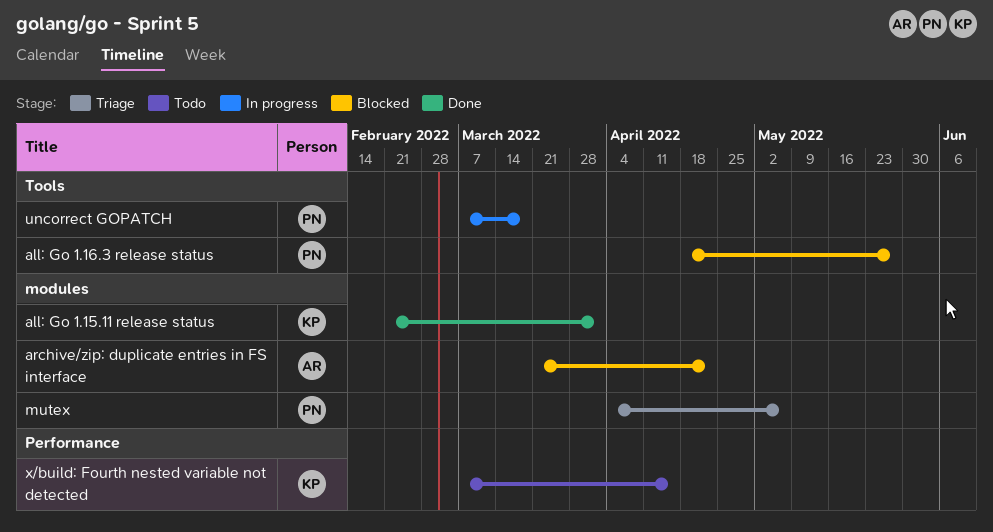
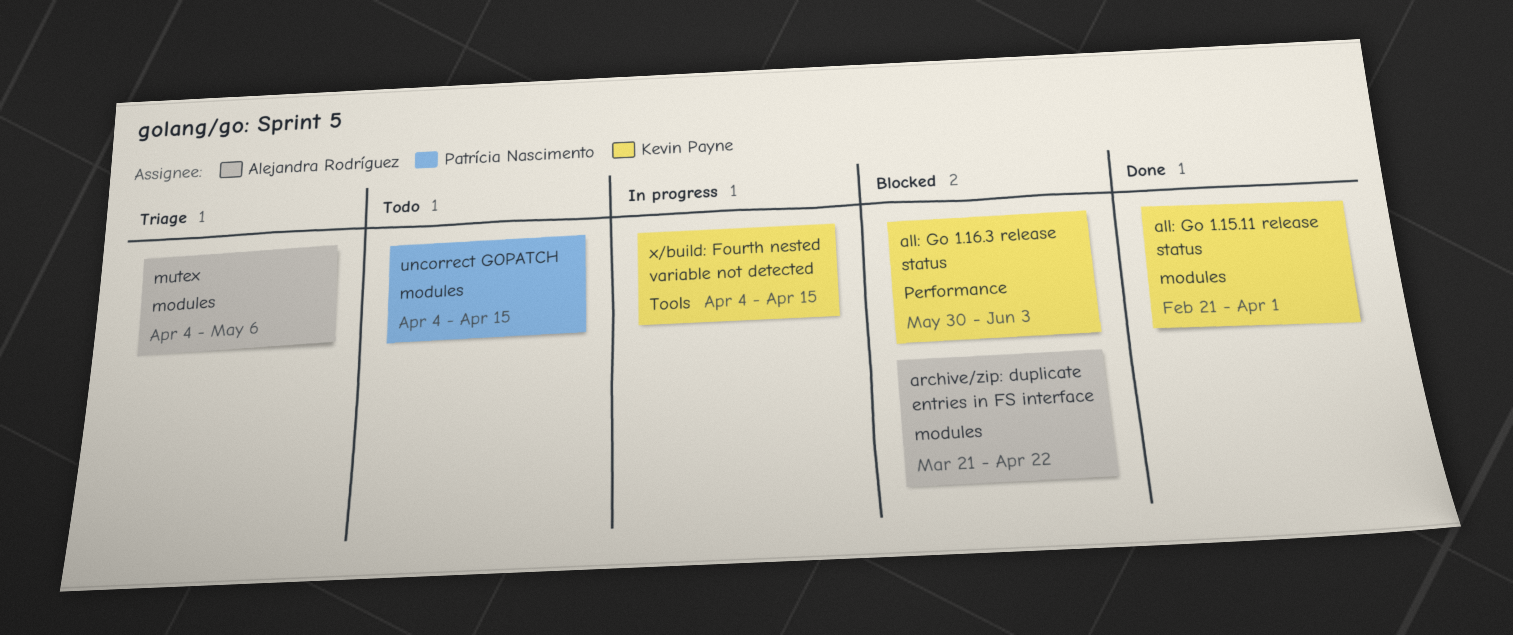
all: Go 1.16.3 release status, owner: Patrícia Nascimento -> Kevin Payne
all: Go 1.16.3 release status, label: Tools -> Performance
all: Go 1.16.3 release status, start: Apr 18 -> May 30
all: Go 1.16.3 release status, due: May 27 -> Jun 3
mutex, owner: Patrícia Nascimento -> Alejandra Rodríguez
uncorrect GOPATCH, status: In progress -> Todo
uncorrect GOPATCH, label: Tools -> modules
uncorrect GOPATCH, start: Mar 7 -> Apr 4
uncorrect GOPATCH, due: Mar 18 -> Apr 15
x/build: Fourth nested variable not detected, status: Todo -> In progress
x/build: Fourth nested variable not detected, label: Performance -> Tools
x/build: Fourth nested variable not detected, start: Mar 7 -> Apr 4

